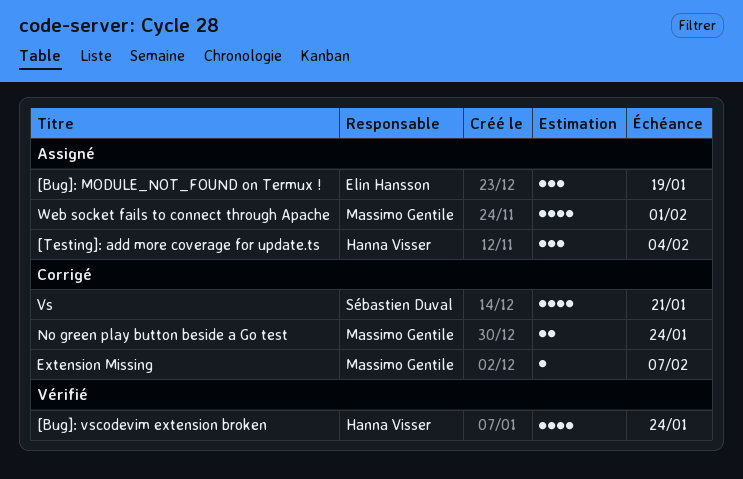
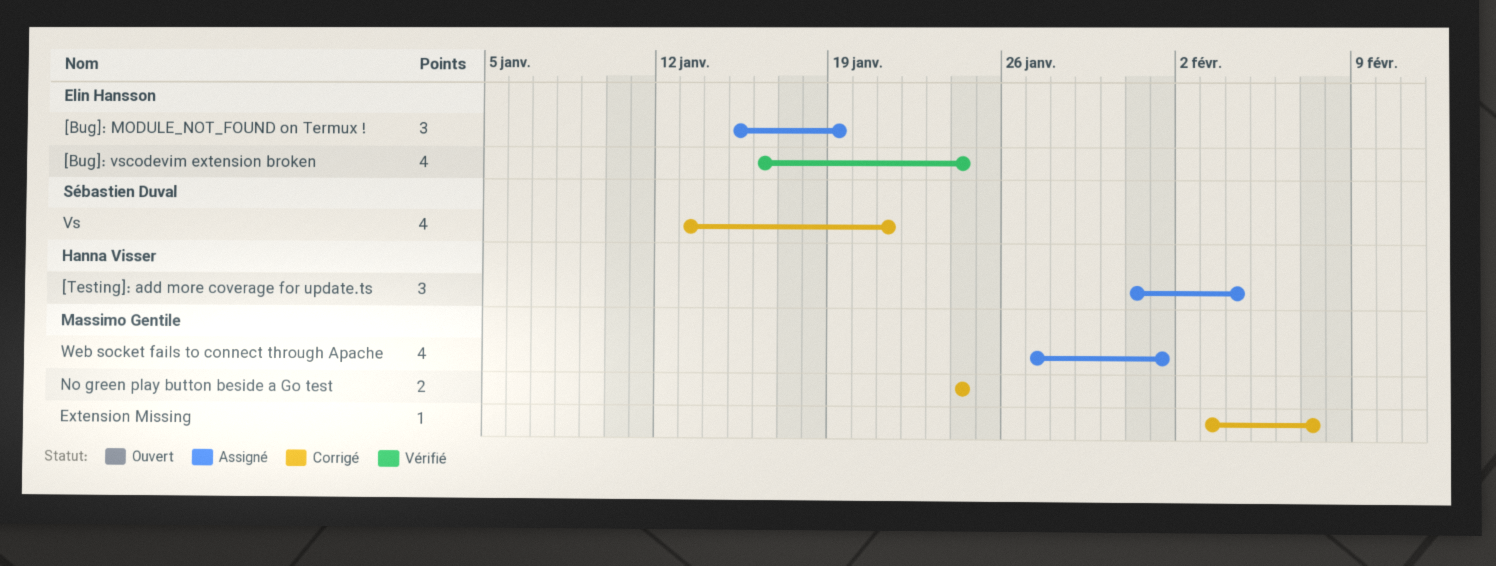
[Bug]: vscodevim extension broken, owner: Hanna Visser -> Elin Hansson

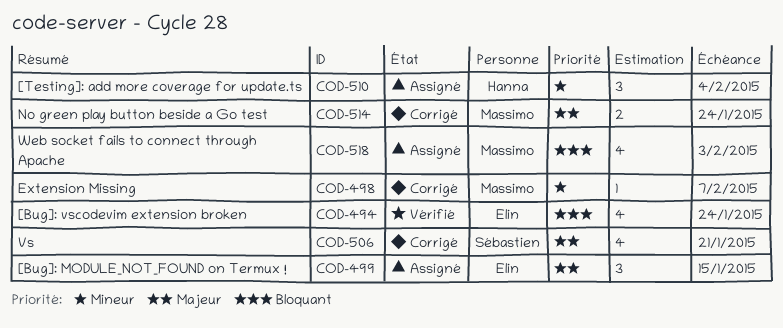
[Bug]: MODULE_NOT_FOUND on Termux !, due: Jan 19 -> Jan 15
Web socket fails to connect through Apache, due: Feb 1 -> Feb 3

